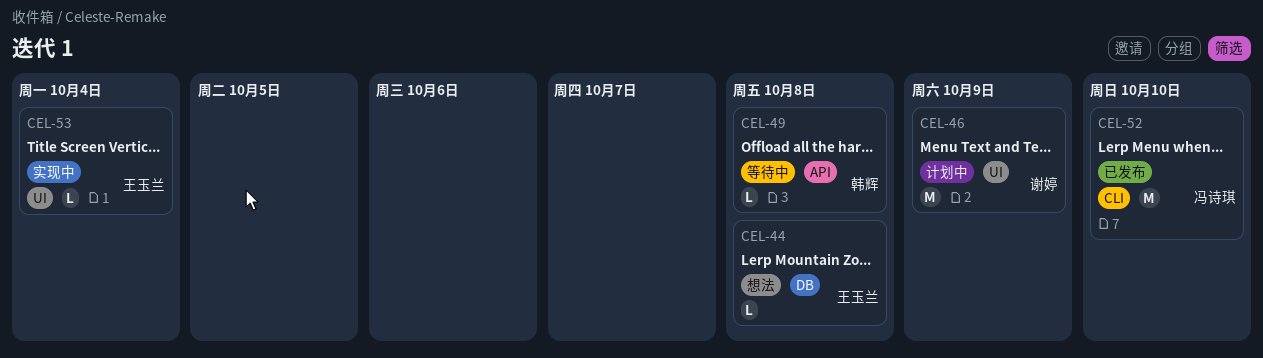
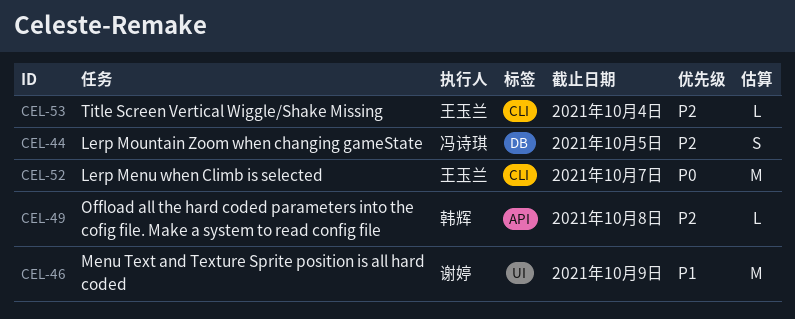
CEL-44, owner: 王玉兰 -> 冯诗琪
CEL-44, estimate: L -> S
CEL-44, due: Oct 8 -> Oct 5
CEL-52, owner: 冯诗琪 -> 王玉兰
CEL-52, due: Oct 10 -> Oct 7
CEL-53, label: UI -> CLI

